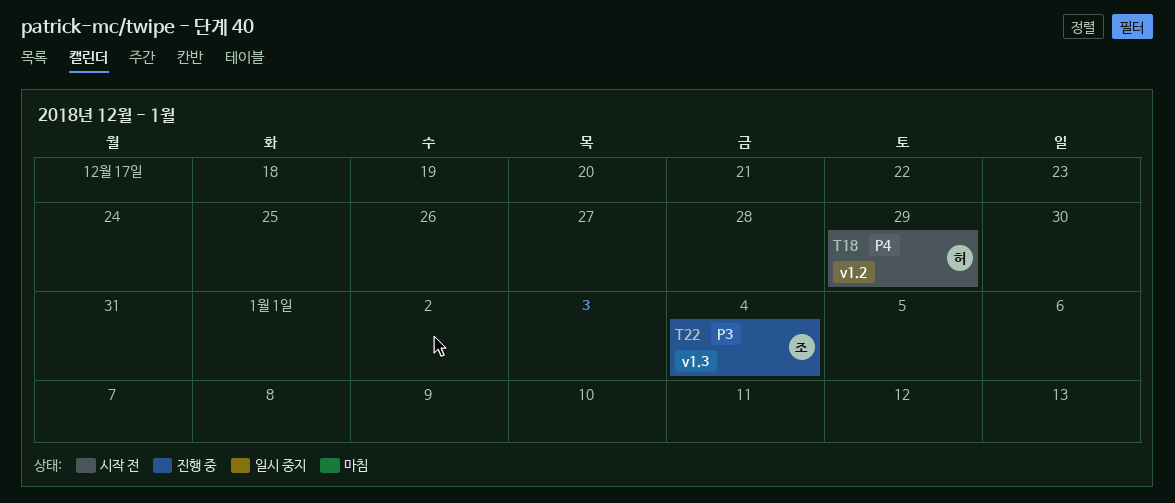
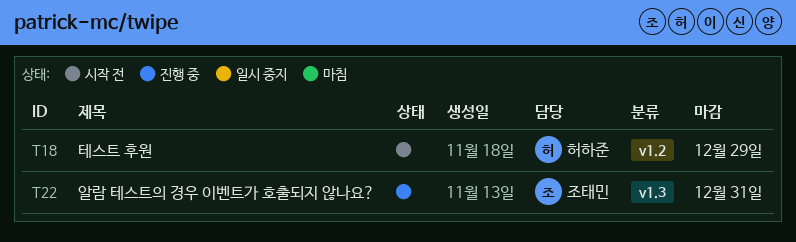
T22, due: Jan 4 -> Dec 31

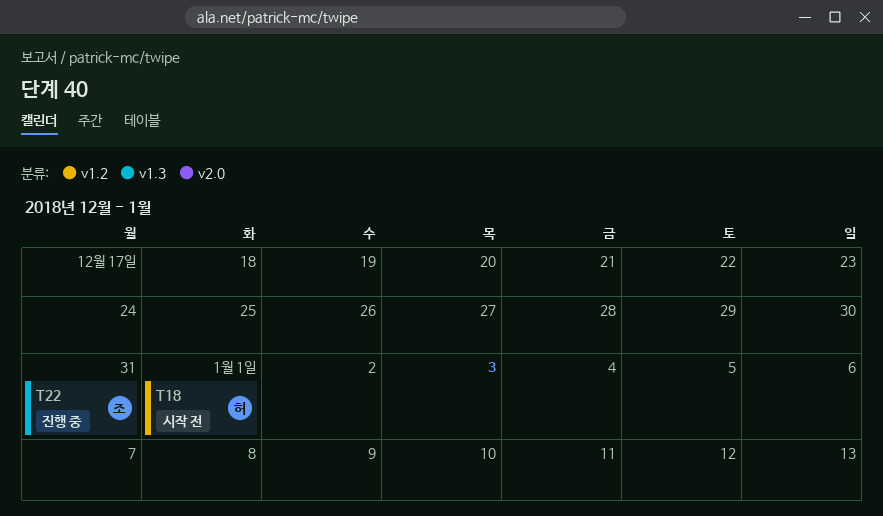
T18, due: Dec 29 -> Jan 1

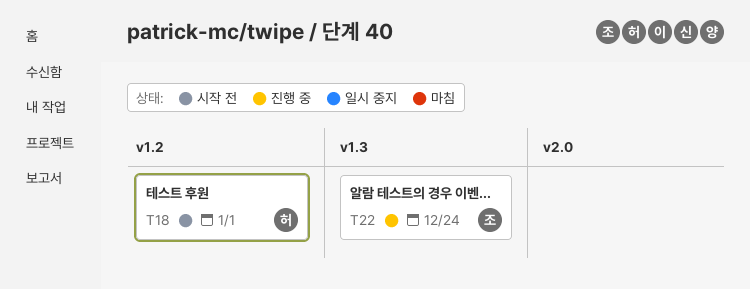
T22, due: Dec 31 -> Dec 24

